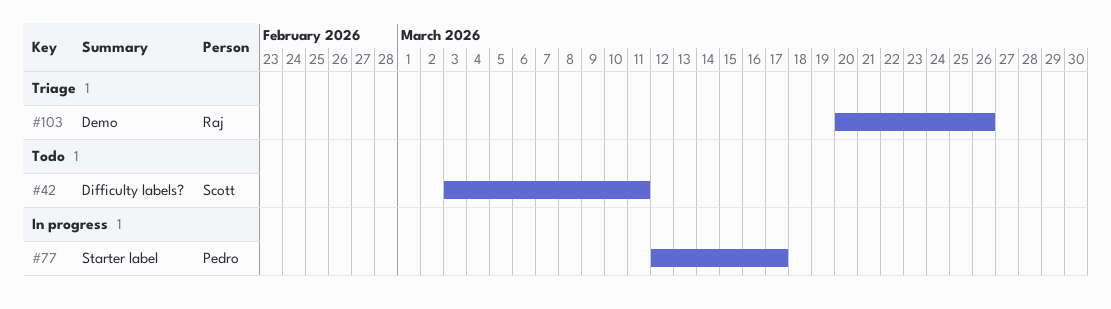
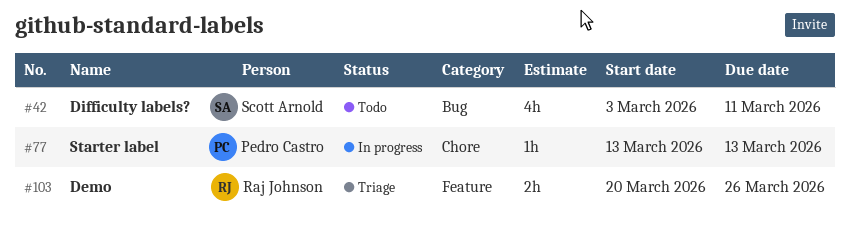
#77, start: Mar 12 -> Mar 13
#77, due: Mar 17 -> Mar 13

